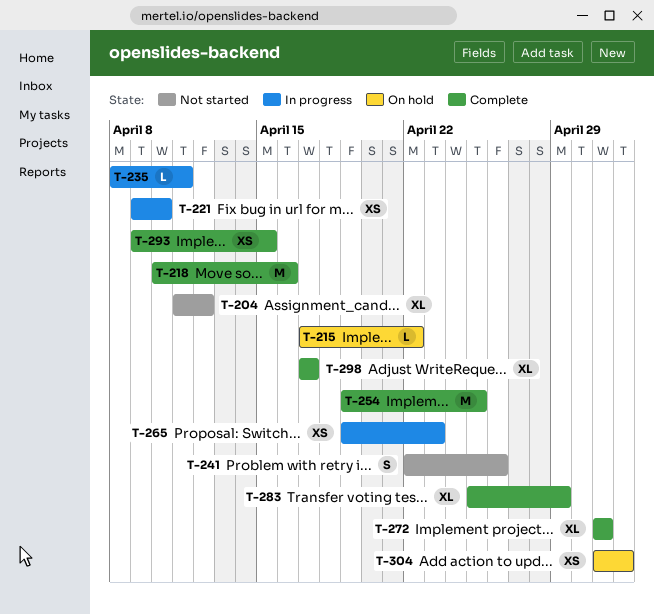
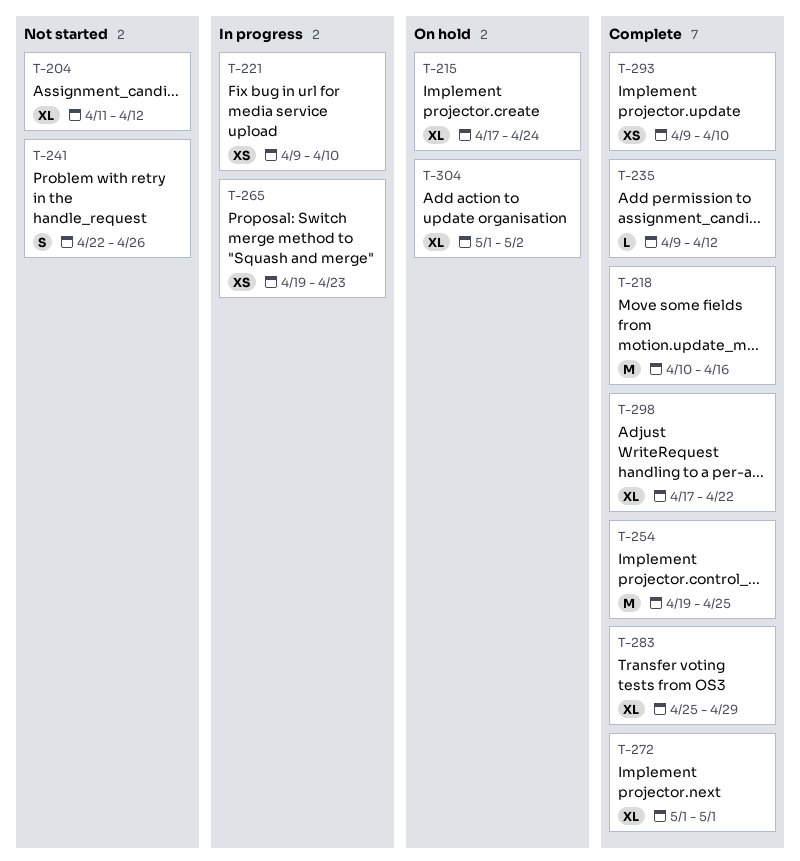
T-215, estimate: L -> XL
T-215, due: Apr 22 -> Apr 24
T-235, status: In progress -> Complete
T-235, start: Apr 8 -> Apr 9
T-235, due: Apr 11 -> Apr 12
T-293, due: Apr 15 -> Apr 10
T-298, due: Apr 17 -> Apr 22
T-304, estimate: XS -> XL

